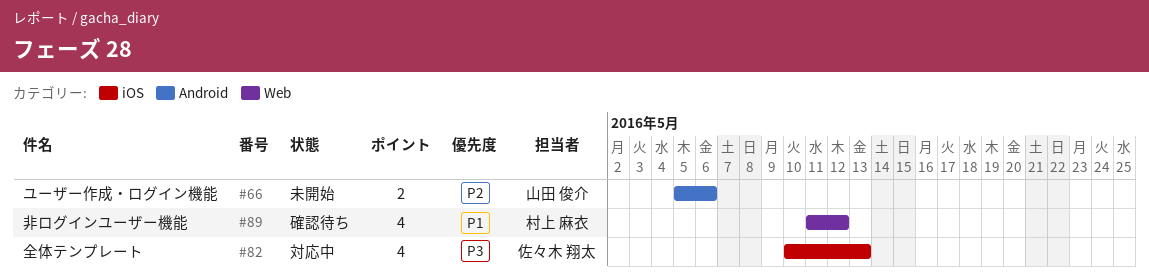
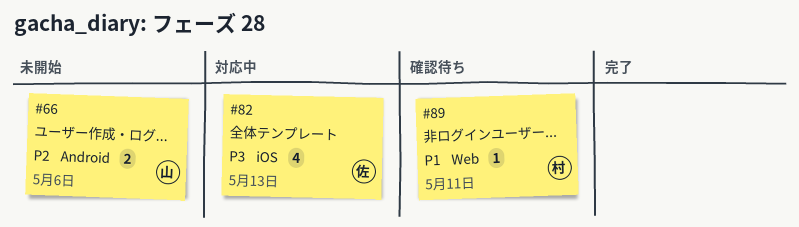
#89, estimate: 4 -> 1
#89, due: May 12 -> May 11

